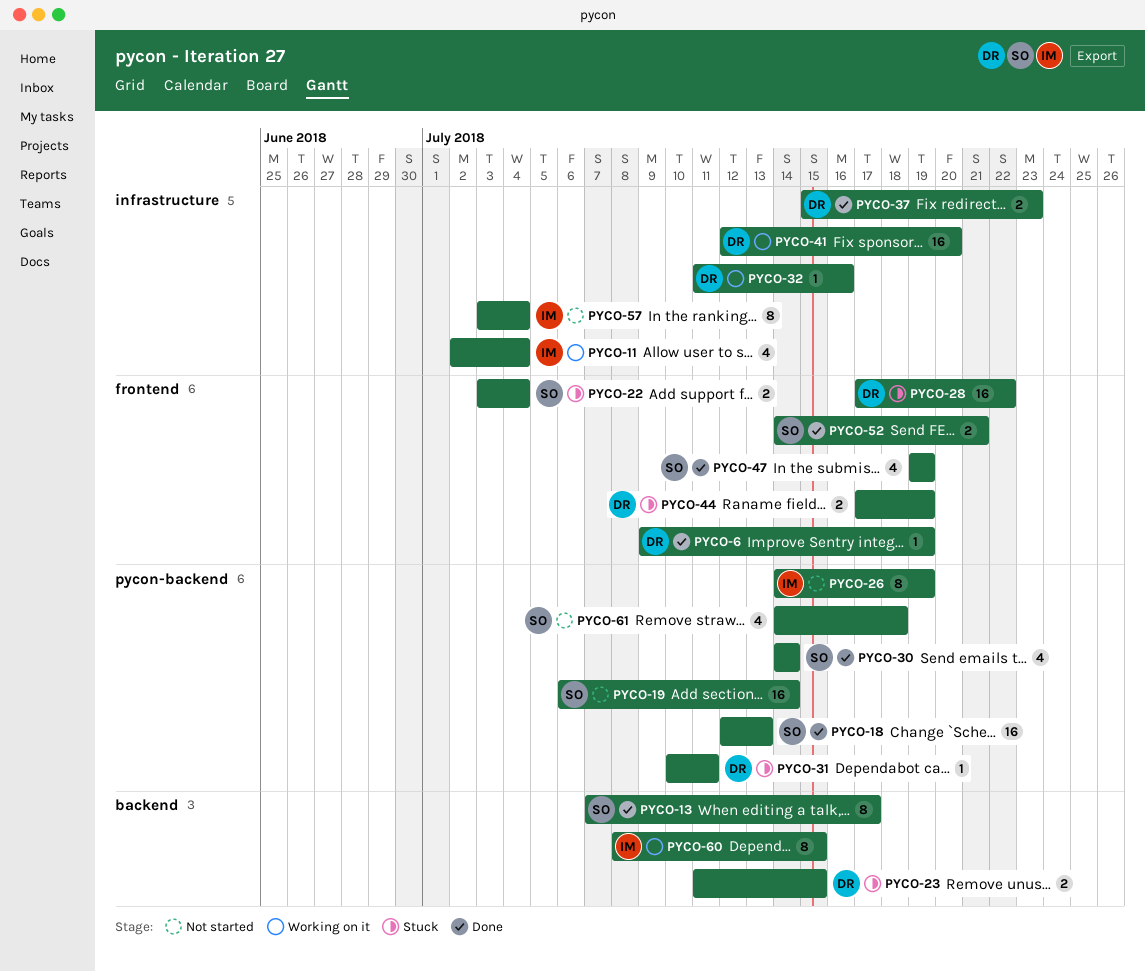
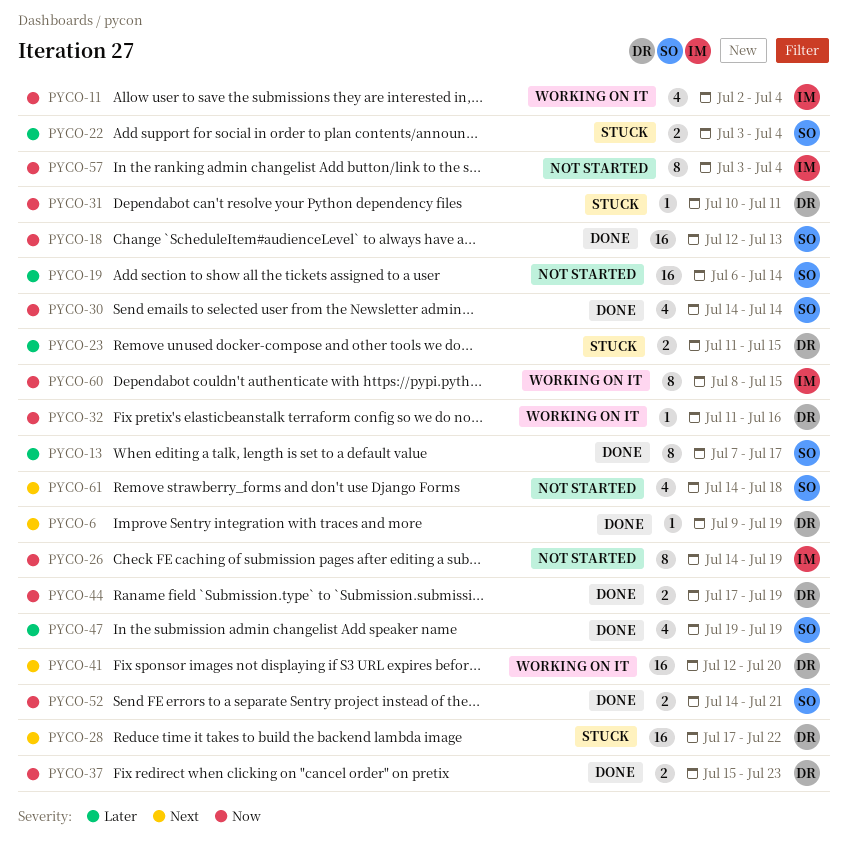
PYCO-44, status: Stuck -> Done

